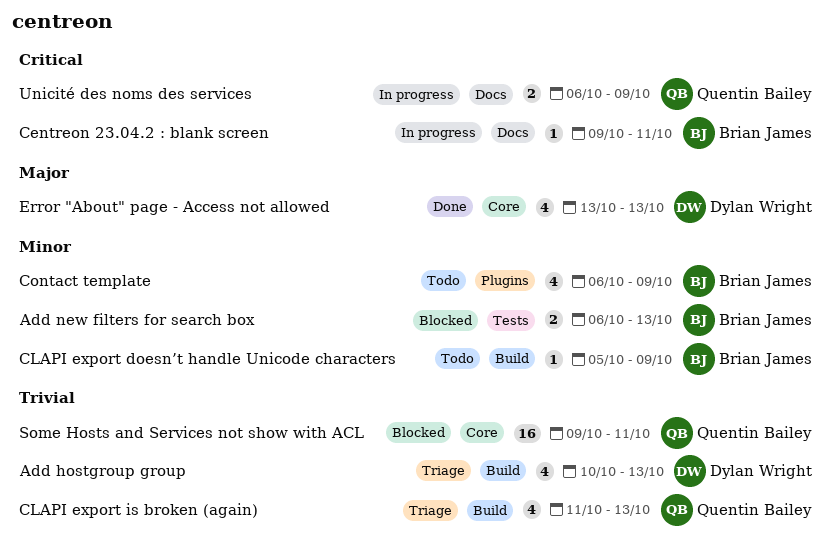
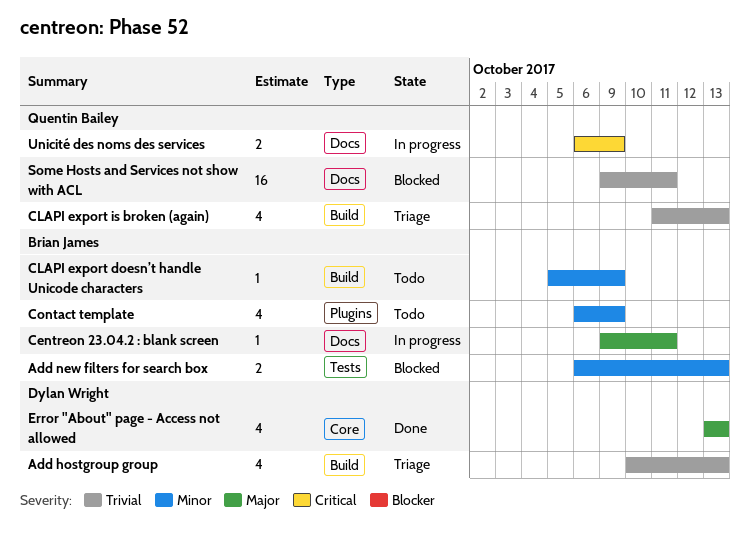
Centreon 23.04.2 : blank screen, priority: Critical -> Major
Some Hosts and Services not show with ACL, label: Core -> Docs

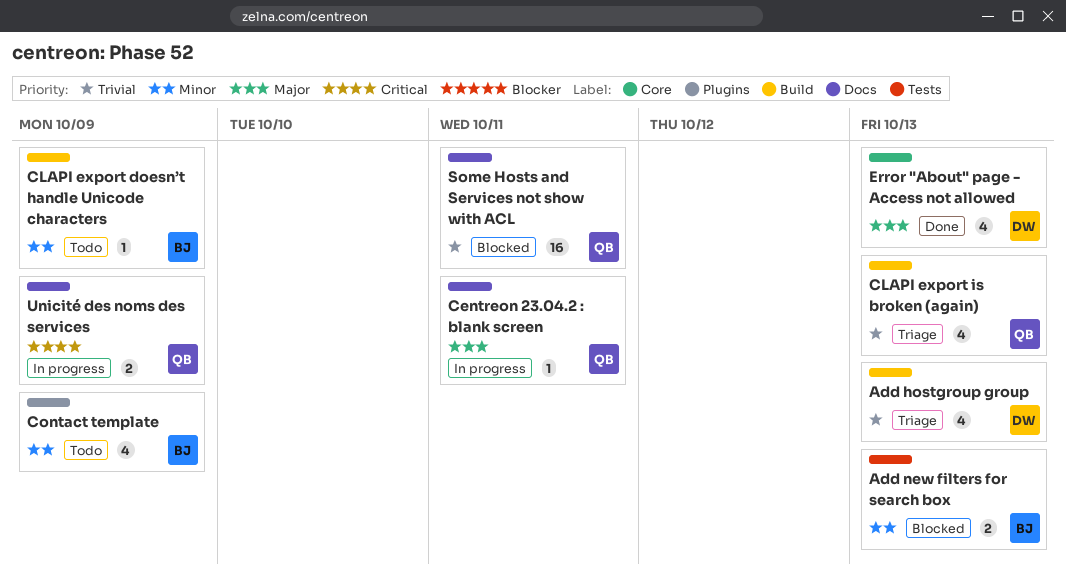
Centreon 23.04.2 : blank screen, owner: Brian James -> Quentin Bailey

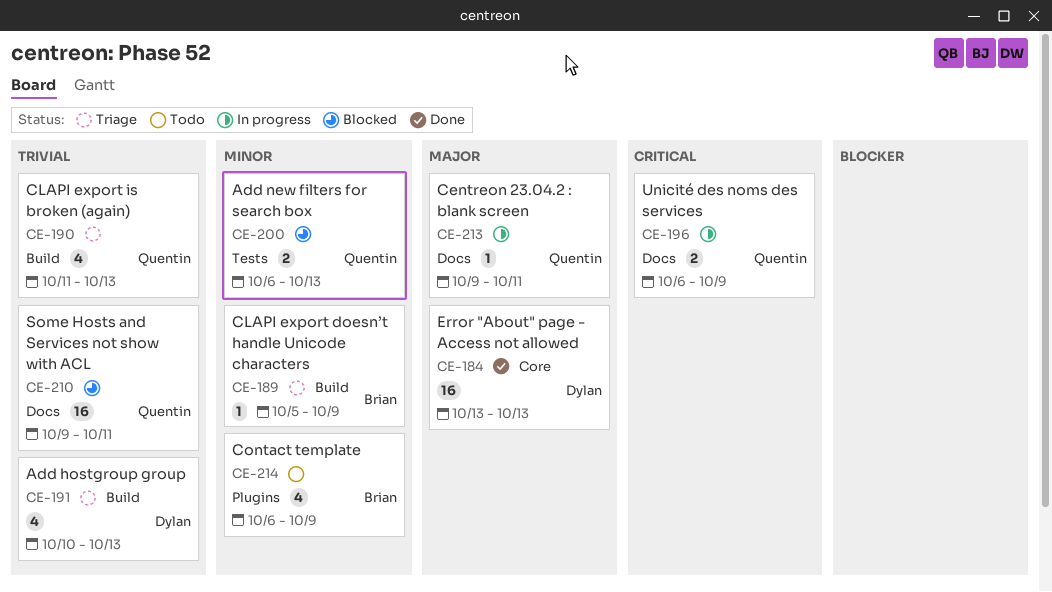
Add new filters for search box, owner: Brian -> Quentin
CLAPI export doesn’t handle Unicode characters, status: Todo -> Triage
Error "About" page - Access not allowed, estimate: 4 -> 16

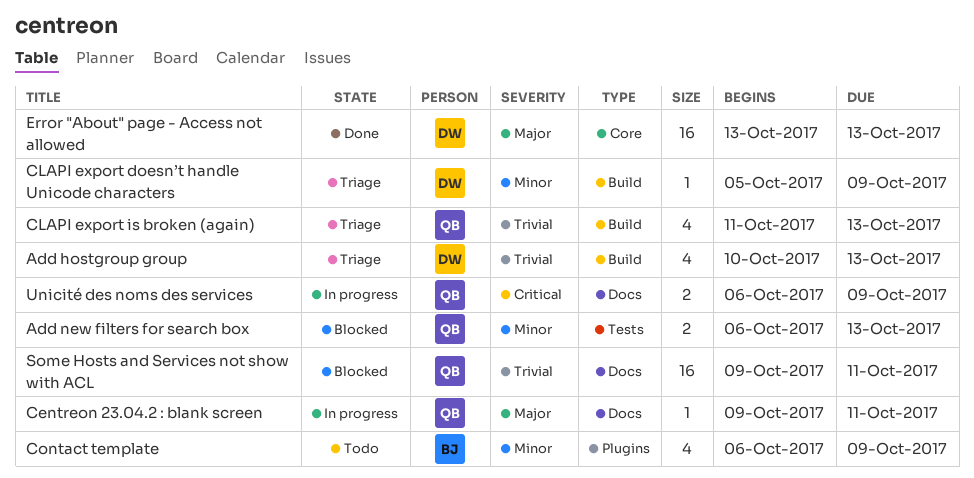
CLAPI export doesn’t handle Unicode characters, owner: Brian -> Dylan

